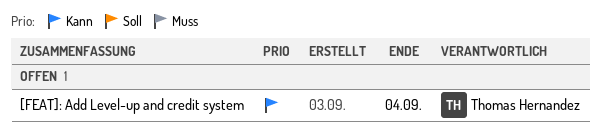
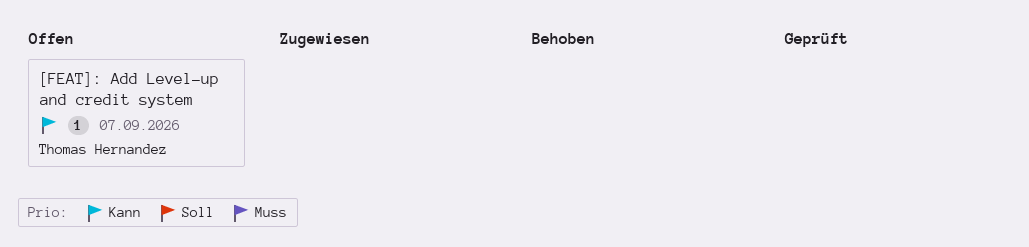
[FEAT]: Add Level-up and credit system, due: Sep 4 -> Sep 7

